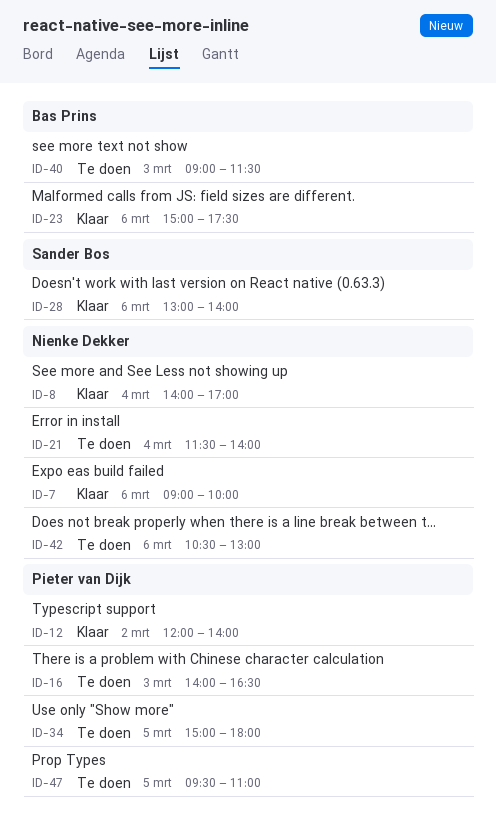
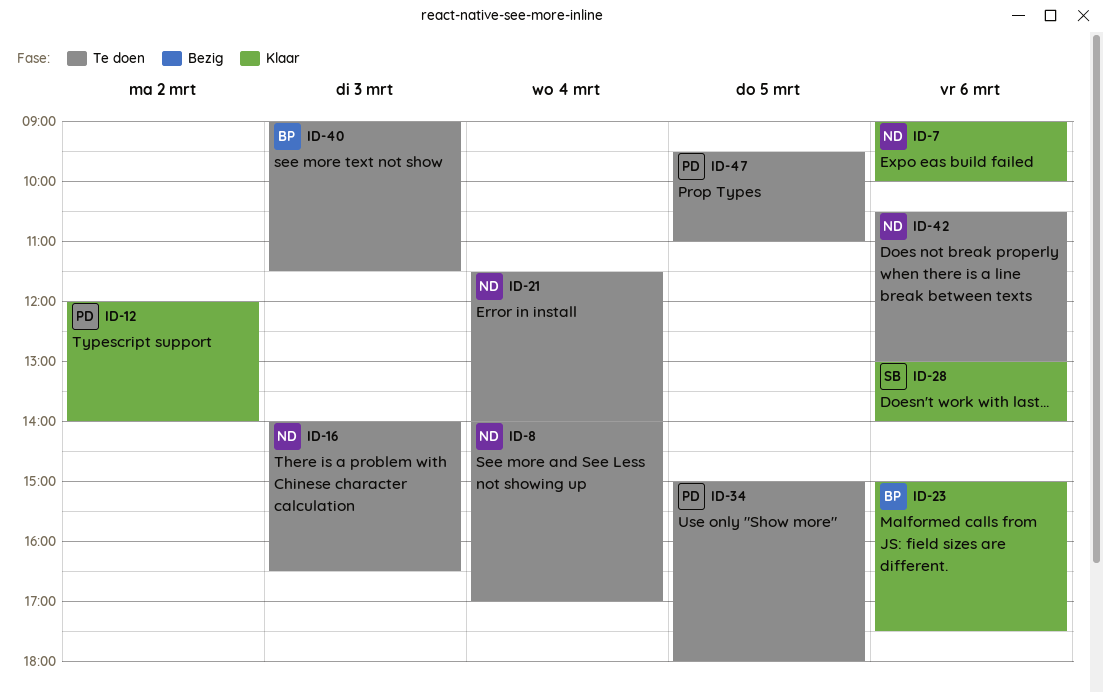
ID-8, status: Klaar -> Te doen
ID-16, owner: Pieter van Dijk -> Nienke Dekker

